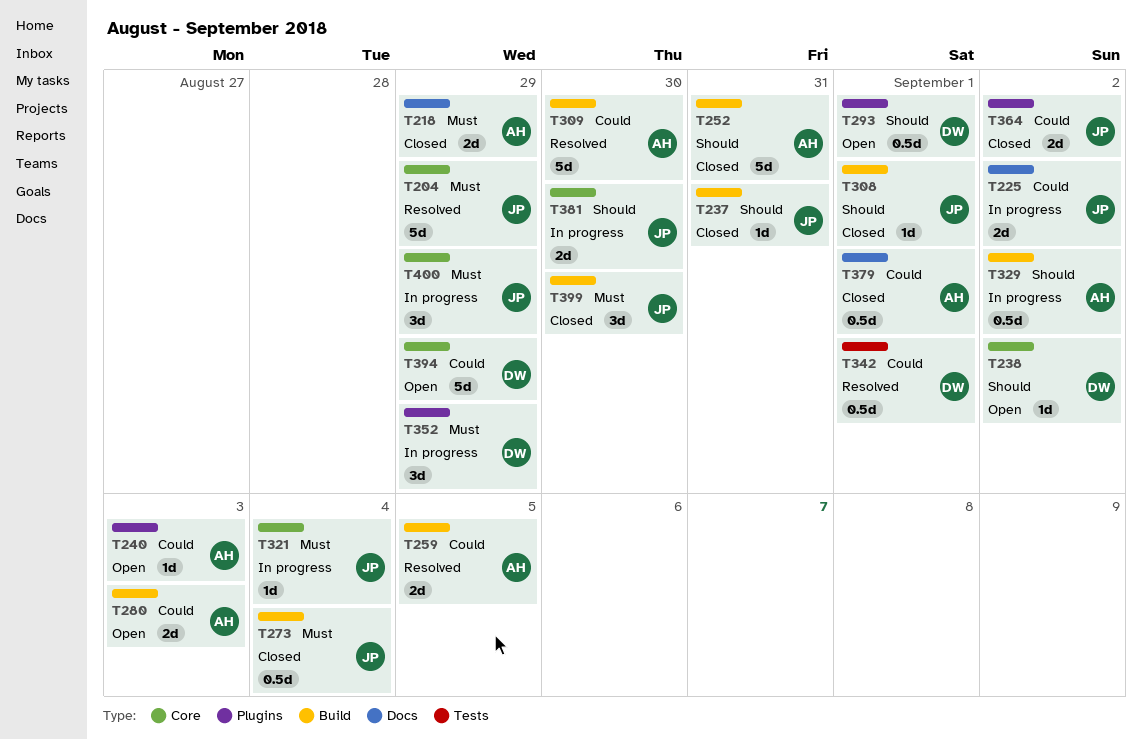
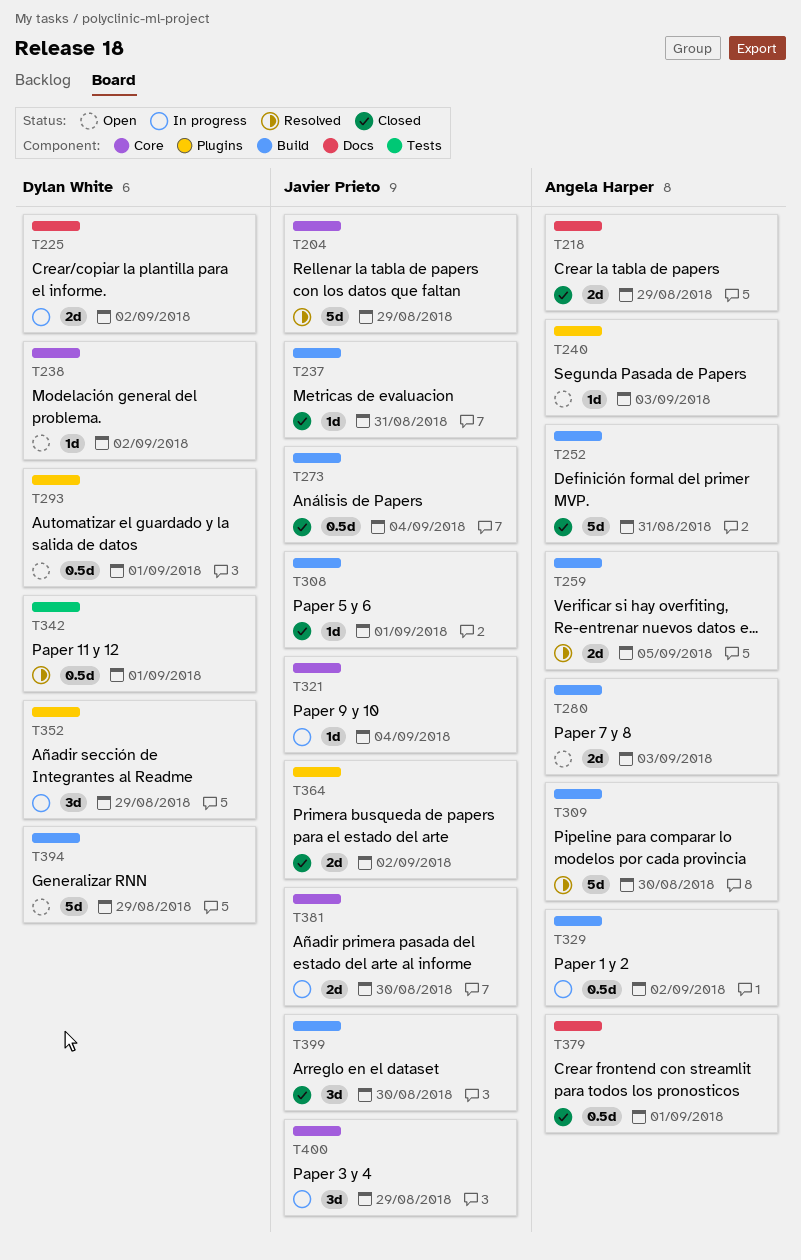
T225, owner: Javier Prieto -> Dylan White
T394, label: Core -> Build

